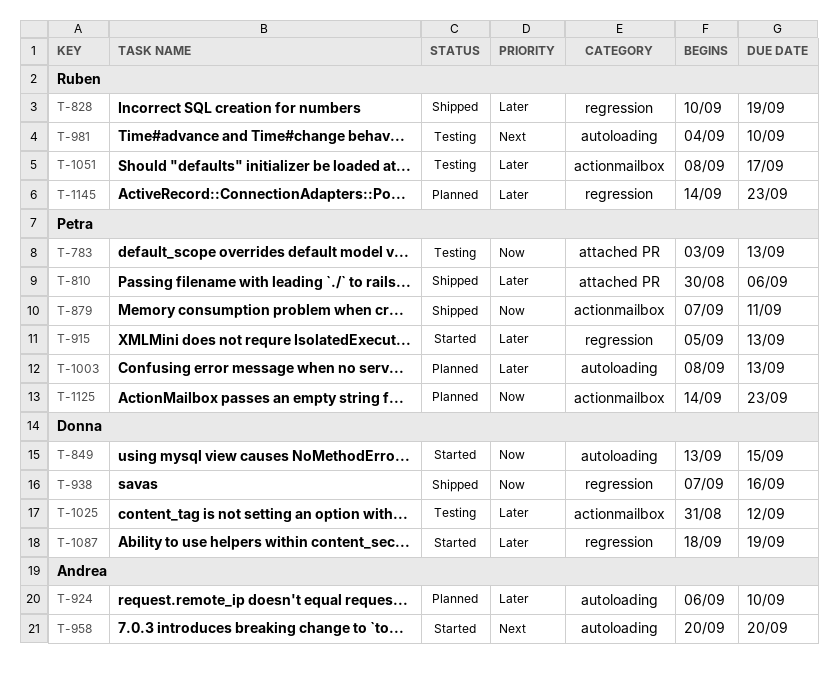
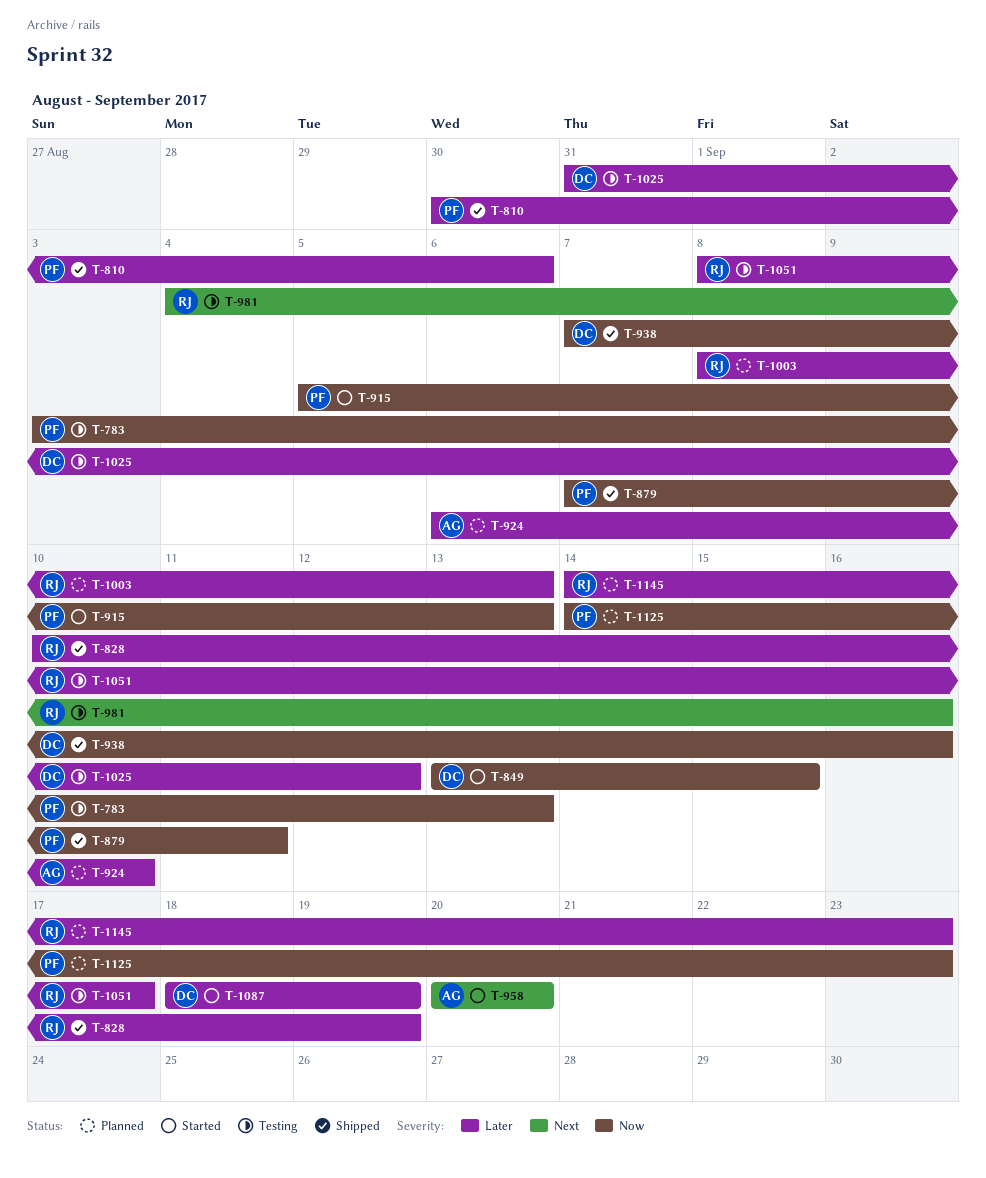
T-915, priority: Later -> Now
T-981, due: Sep 10 -> Sep 16
T-1003, owner: Petra -> Ruben

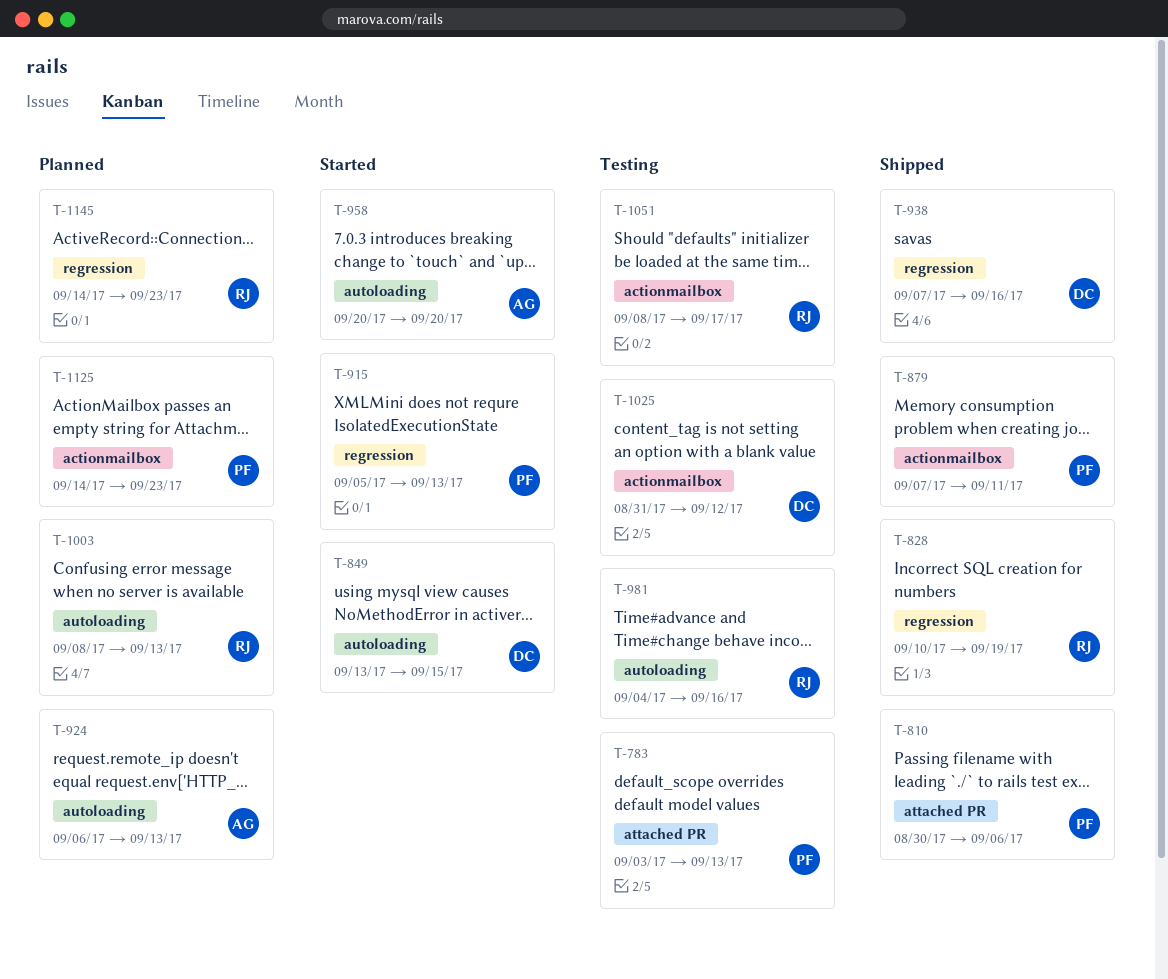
T-924, due: Sep 10 -> Sep 13
T-1087: present -> none

